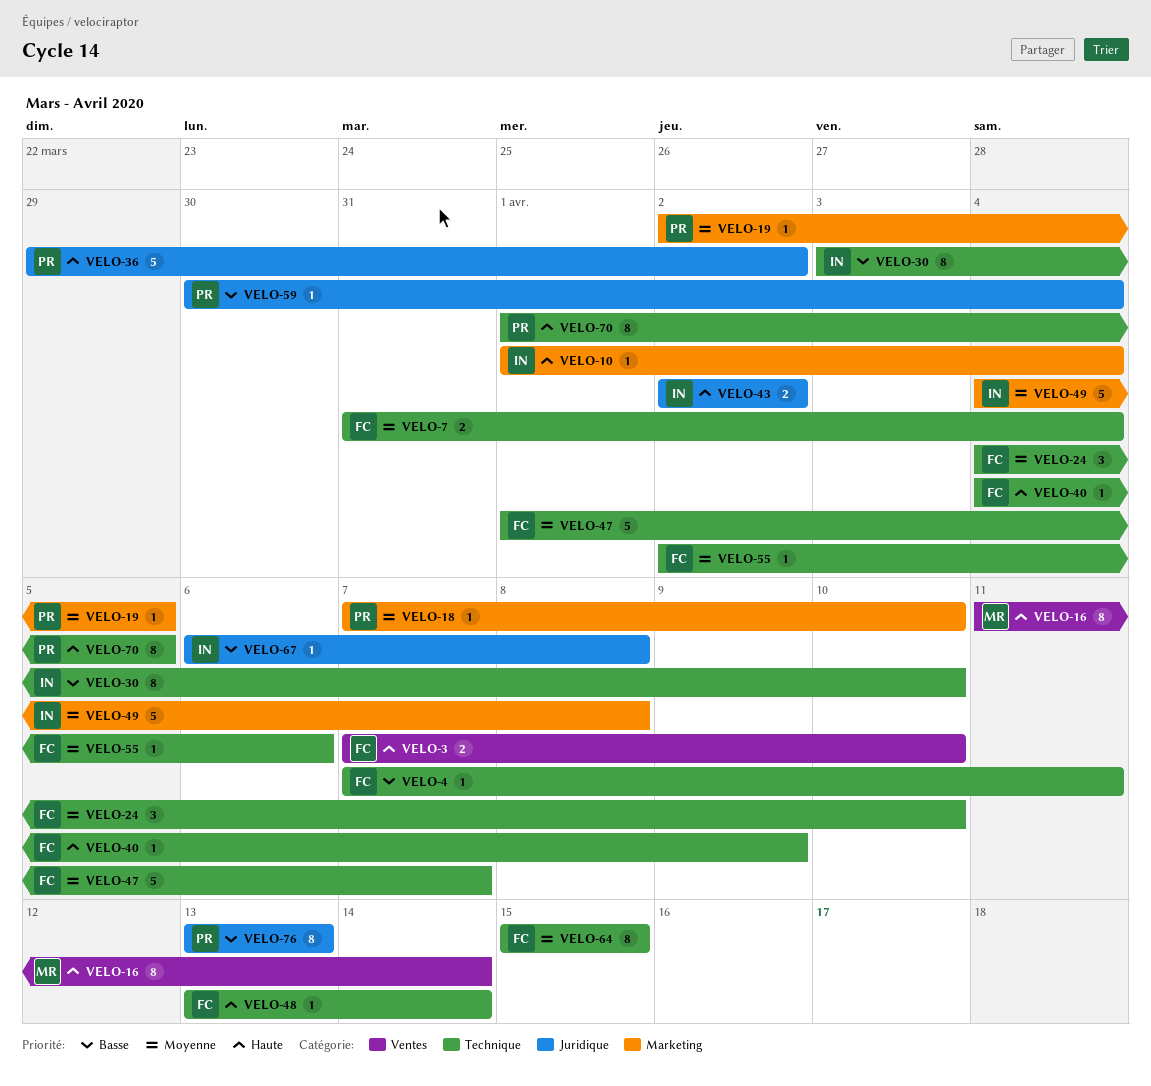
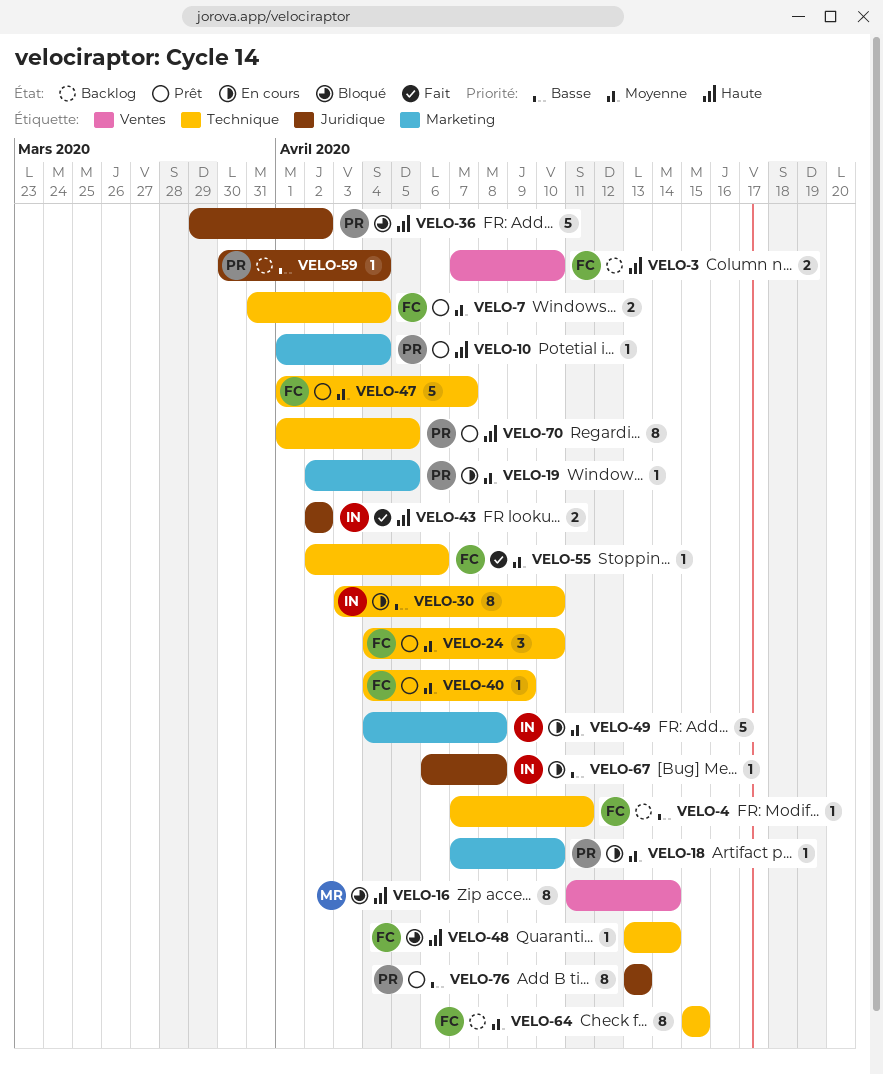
VELO-10, owner: IN -> PR
VELO-40, priority: Haute -> Moyenne

